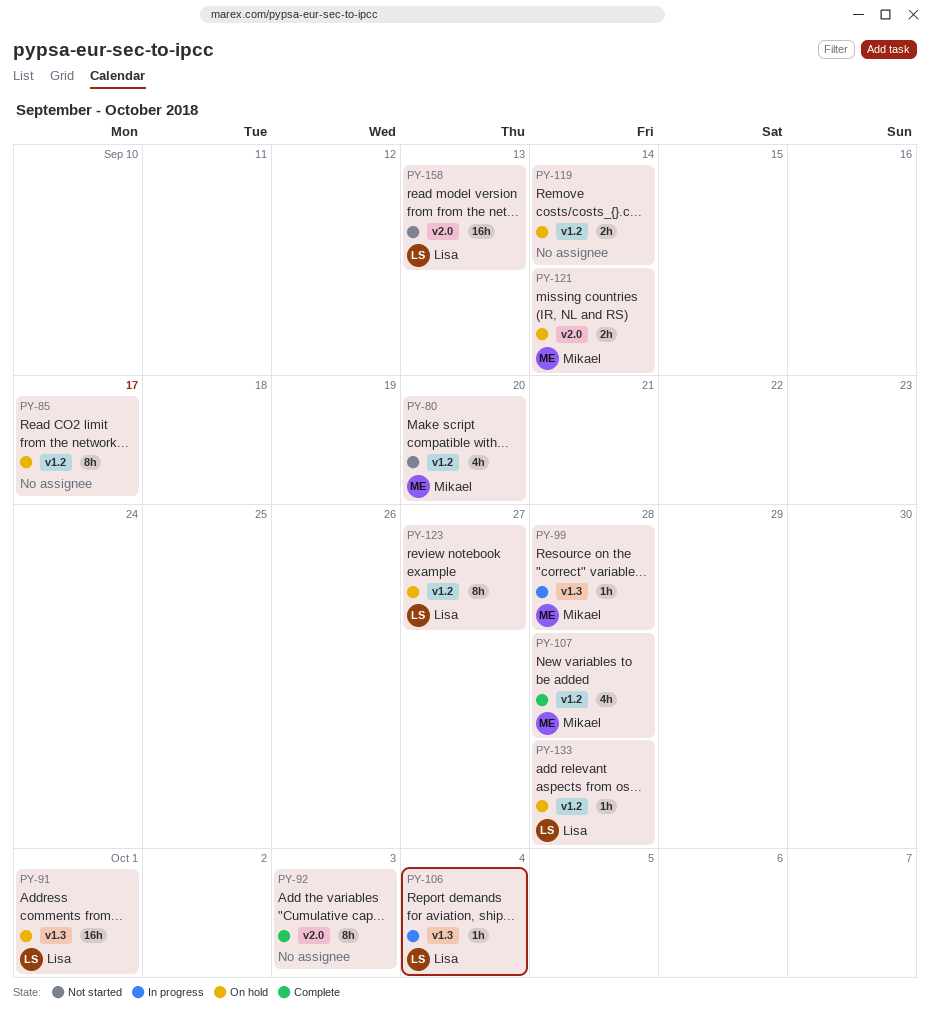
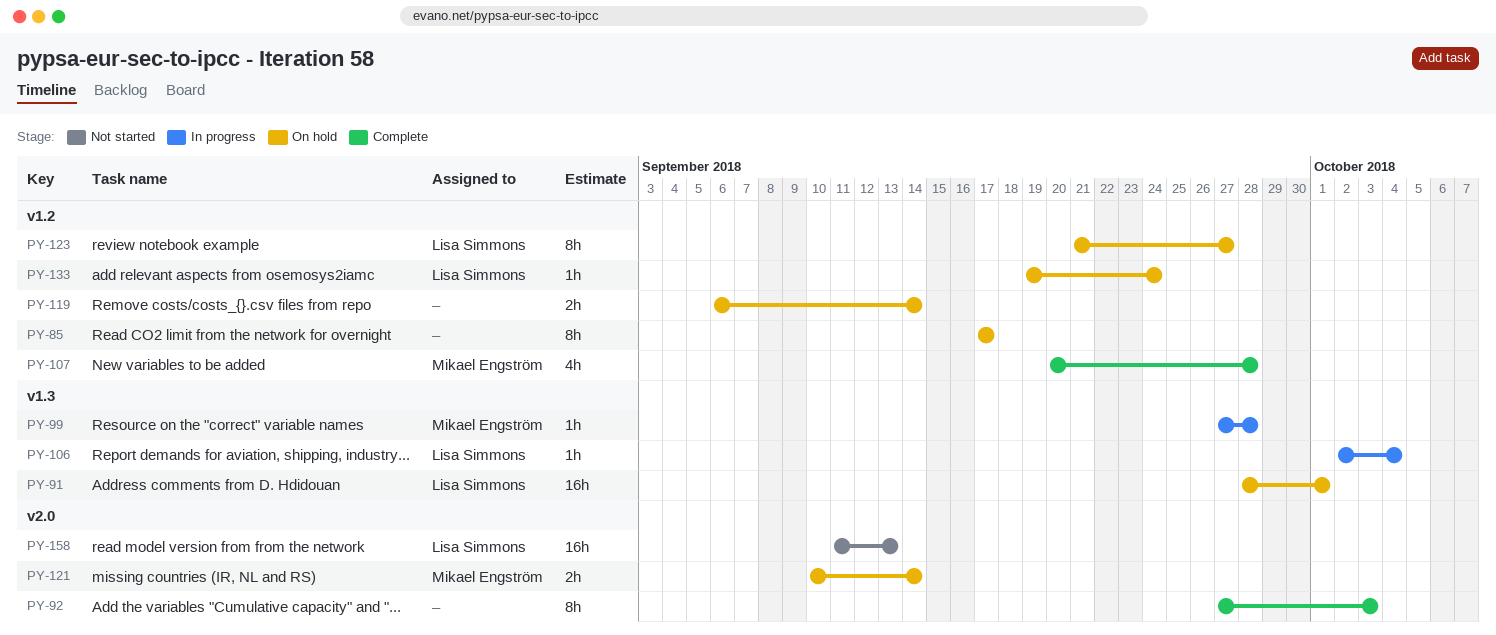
PY-80: present -> none
PY-133, due: Sep 28 -> Sep 24

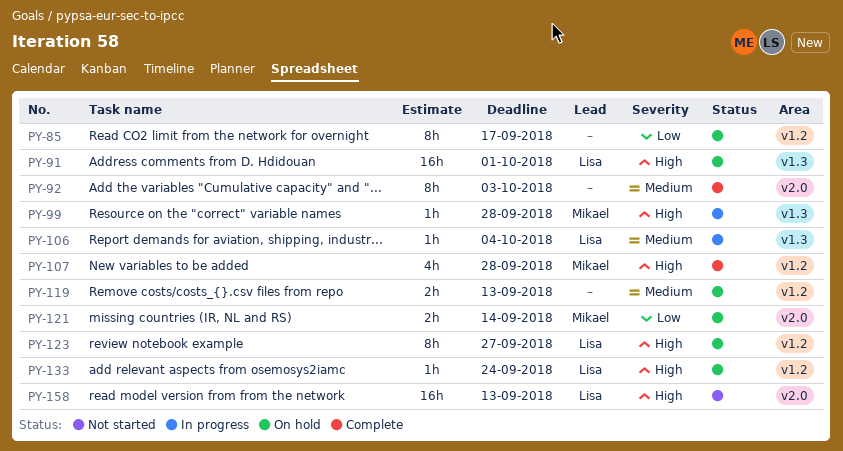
PY-119, due: Sep 14 -> Sep 13

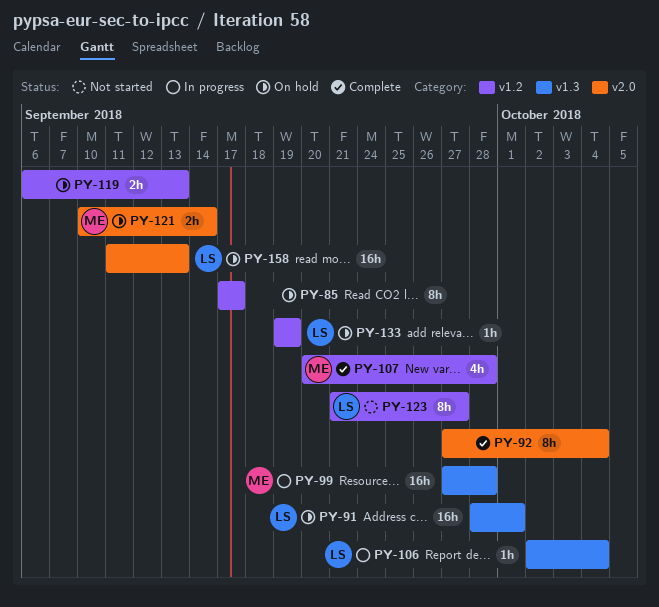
PY-92, due: Oct 3 -> Oct 4
PY-99, estimate: 1h -> 16h
PY-123, status: On hold -> Not started
PY-133, due: Sep 24 -> Sep 19
PY-158, status: Not started -> On hold

